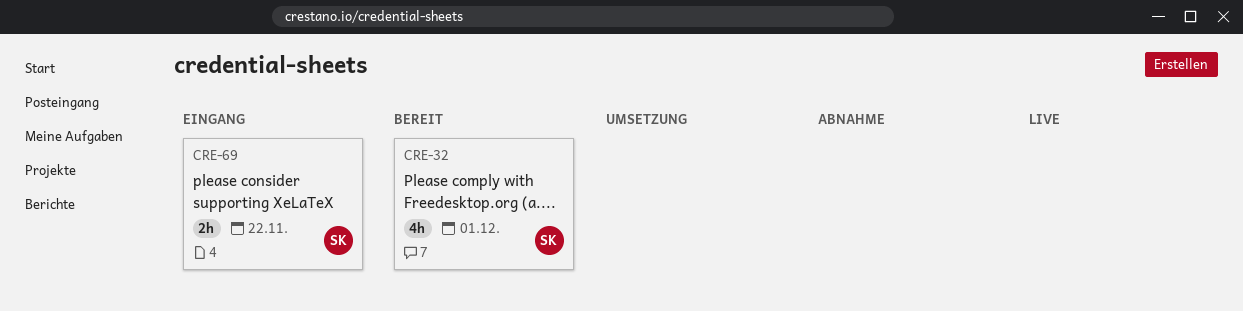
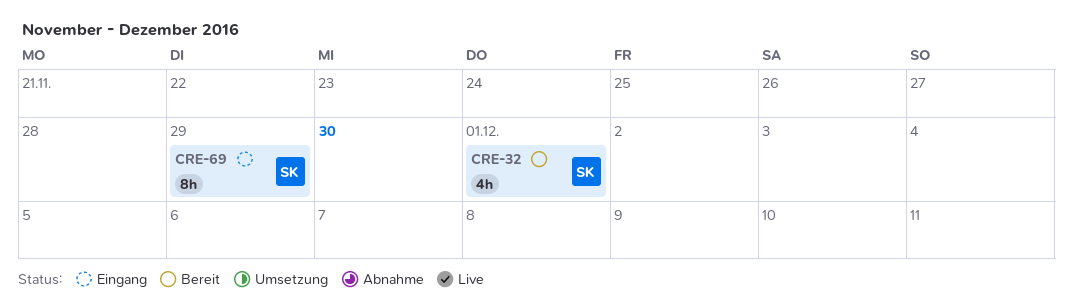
CRE-69, estimate: 2h -> 8h
CRE-69, due: Nov 22 -> Nov 29

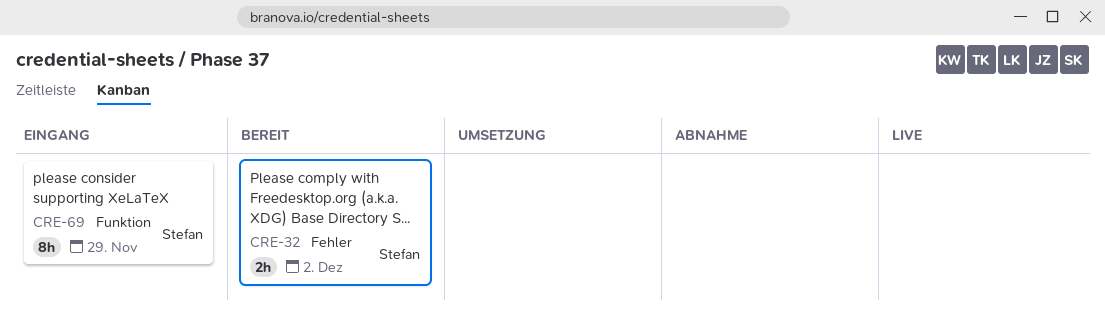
CRE-32, estimate: 4h -> 2h
CRE-32, due: Dec 1 -> Dec 2

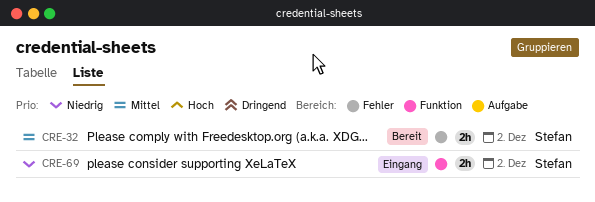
CRE-69, estimate: 8h -> 2h
CRE-69, due: Nov 29 -> Dec 2

